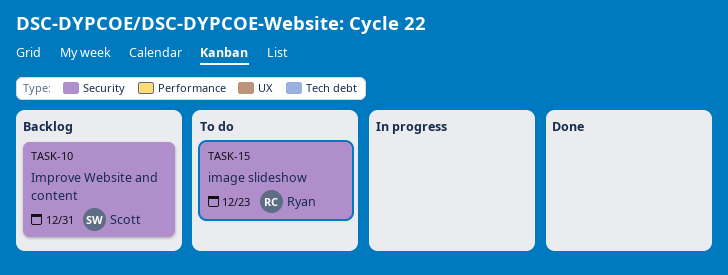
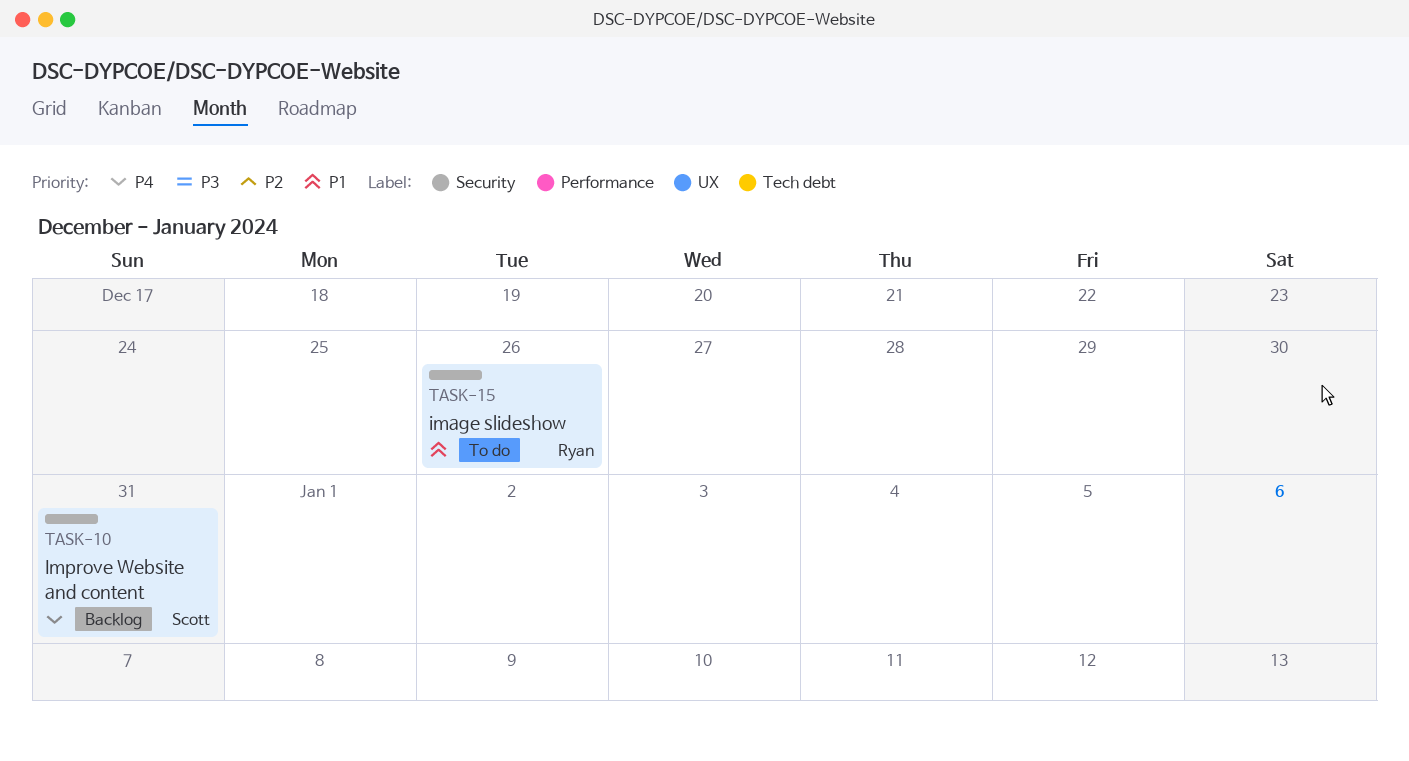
TASK-15, due: Dec 23 -> Dec 26

